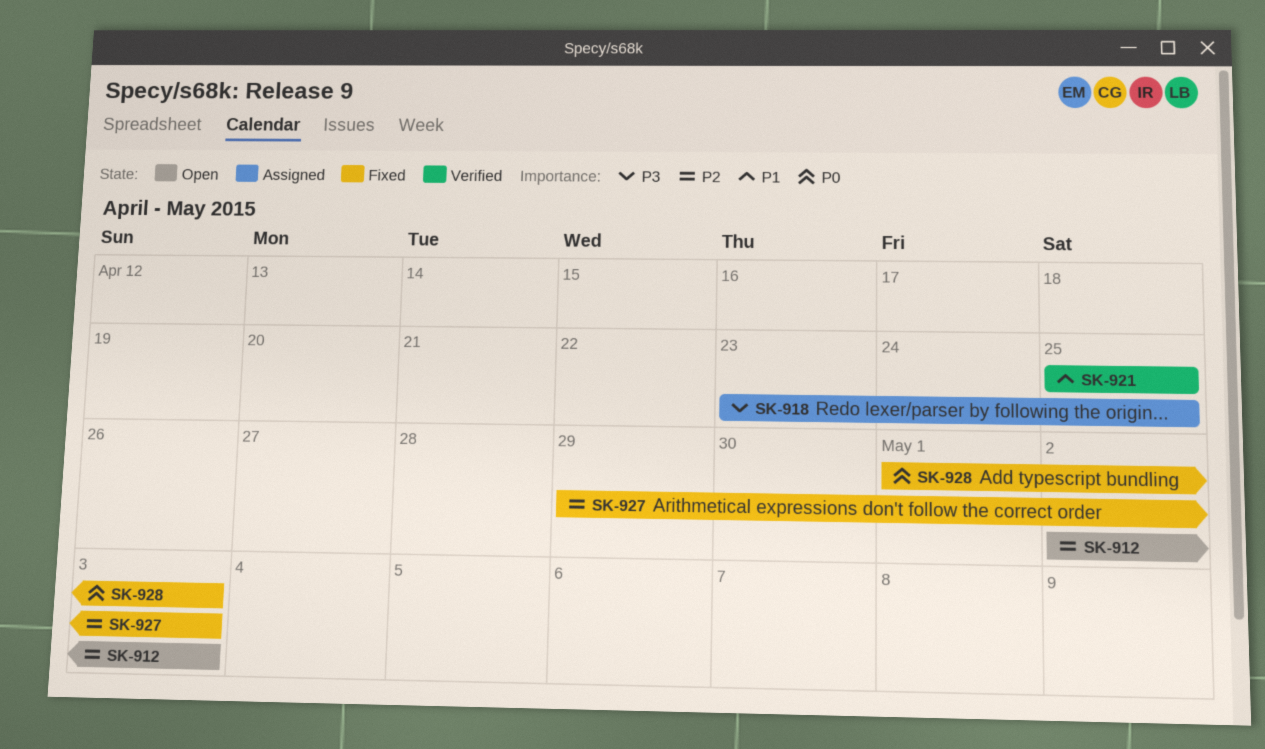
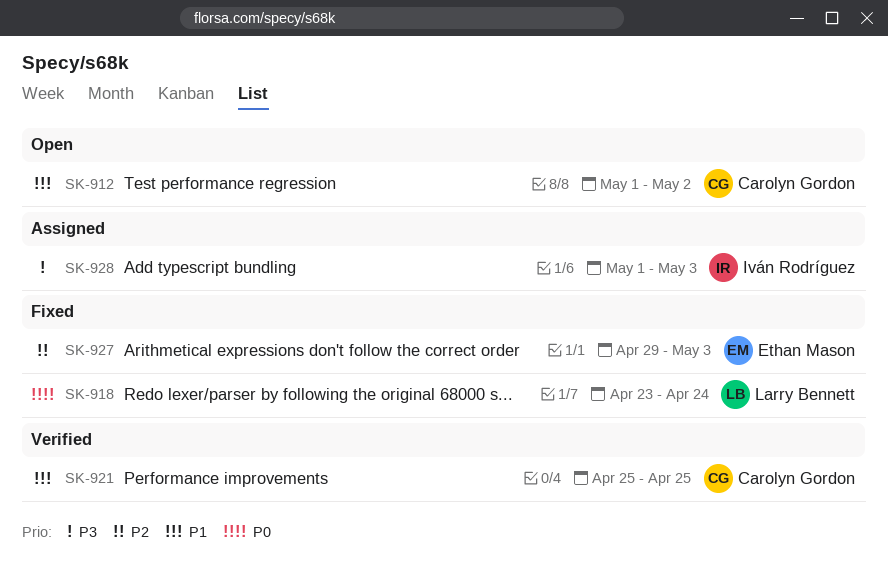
SK-912, priority: P2 -> P1
SK-912, start: May 2 -> May 1
SK-912, due: May 3 -> May 2
SK-918, status: Assigned -> Fixed
SK-918, priority: P3 -> P0
SK-918, due: Apr 25 -> Apr 24
SK-928, status: Fixed -> Assigned
SK-928, priority: P0 -> P3

